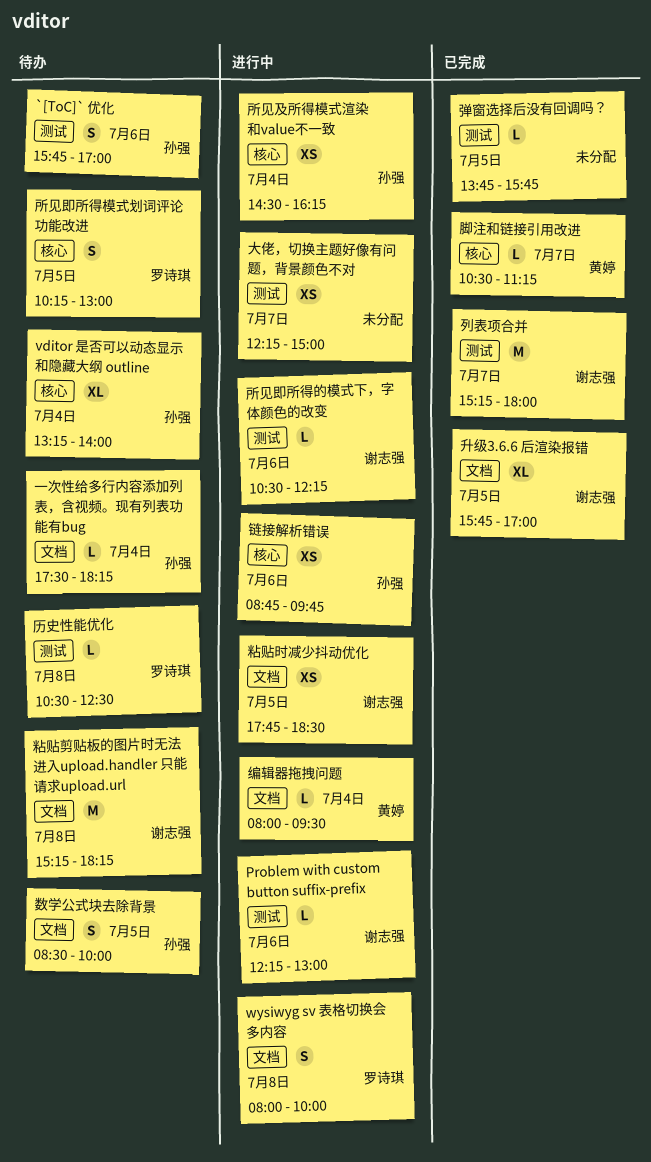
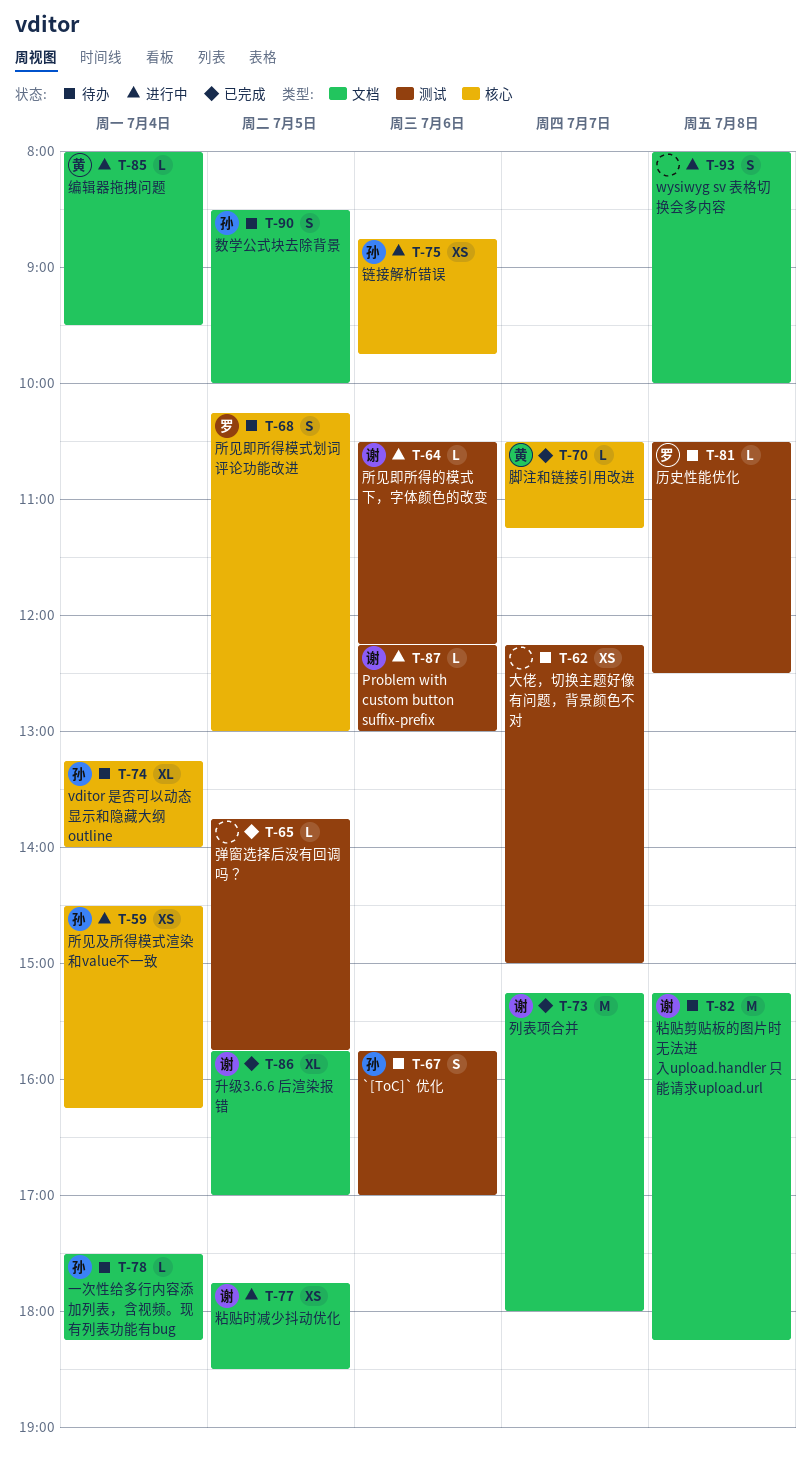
wysiwyg sv 表格切换会多内容, owner: 罗诗琪 -> none
列表项合并, label: 测试 -> 文档
大佬，切换主题好像有问题，背景颜色不对, status: 进行中 -> 待办

